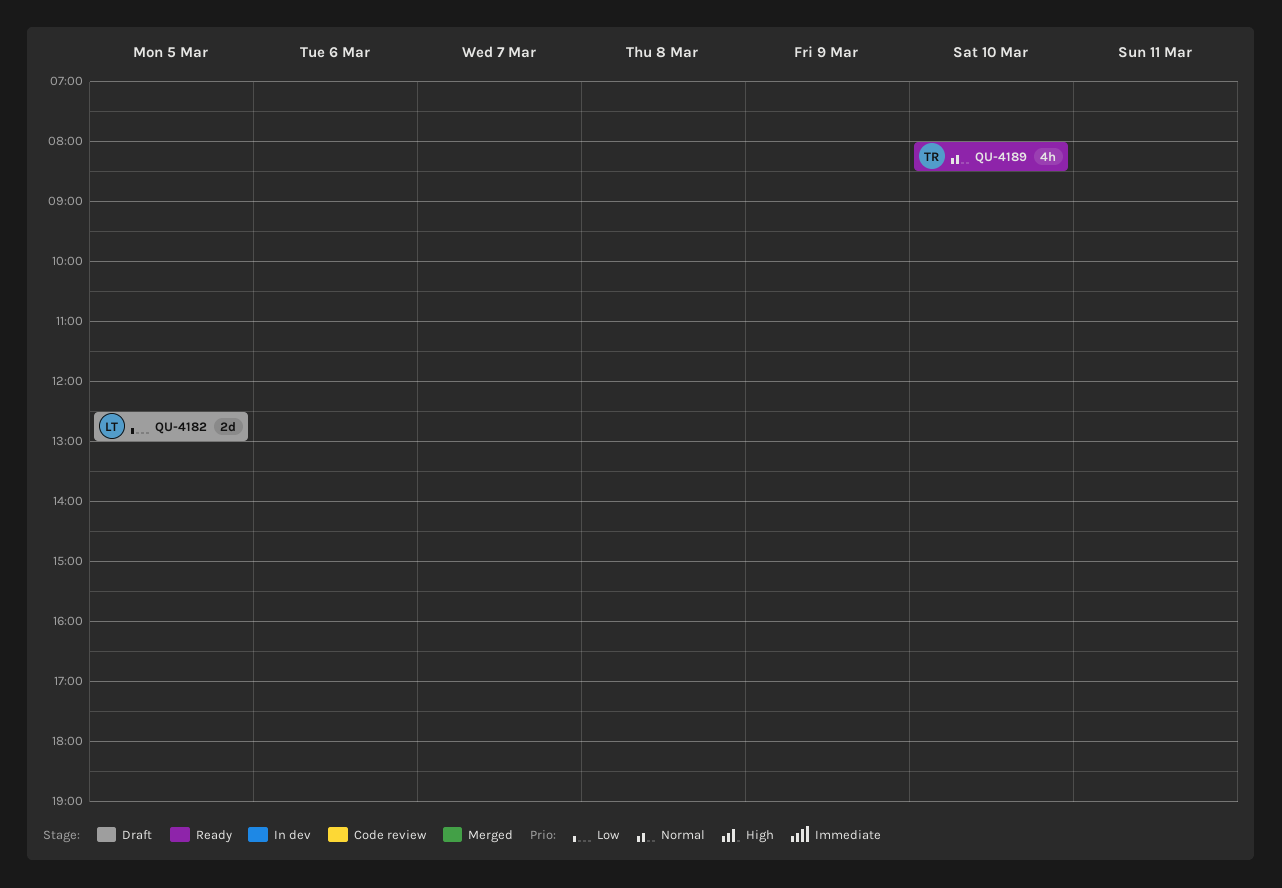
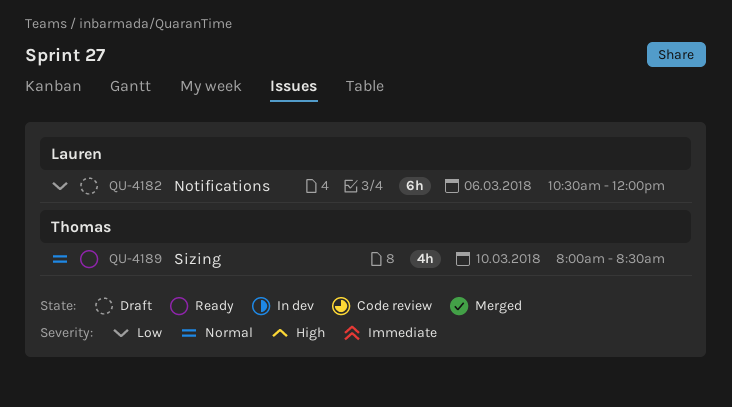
QU-4182, estimate: 2d -> 6h
QU-4182, day: Mar 5 -> Mar 6
QU-4182, begins: 12:30 -> 10:30
QU-4182, ends: 13:00 -> 12:00

